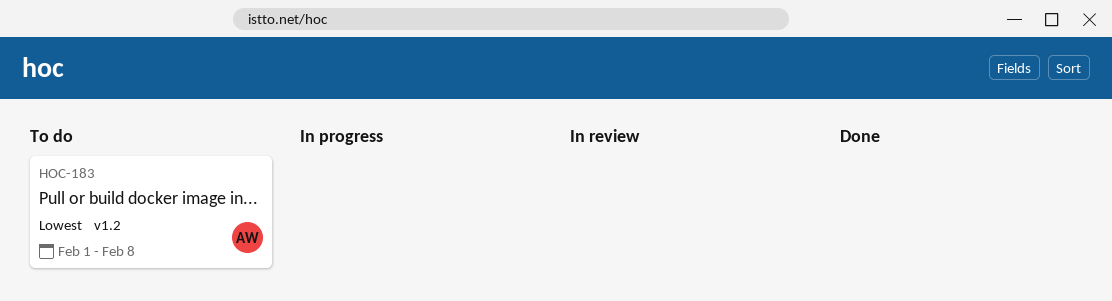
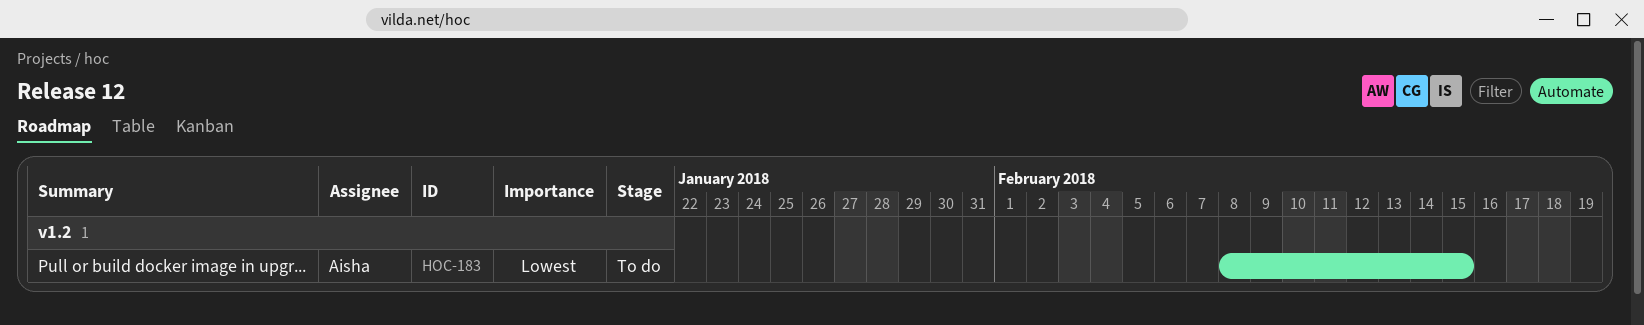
HOC-183, start: Feb 1 -> Feb 8
HOC-183, due: Feb 8 -> Feb 15

